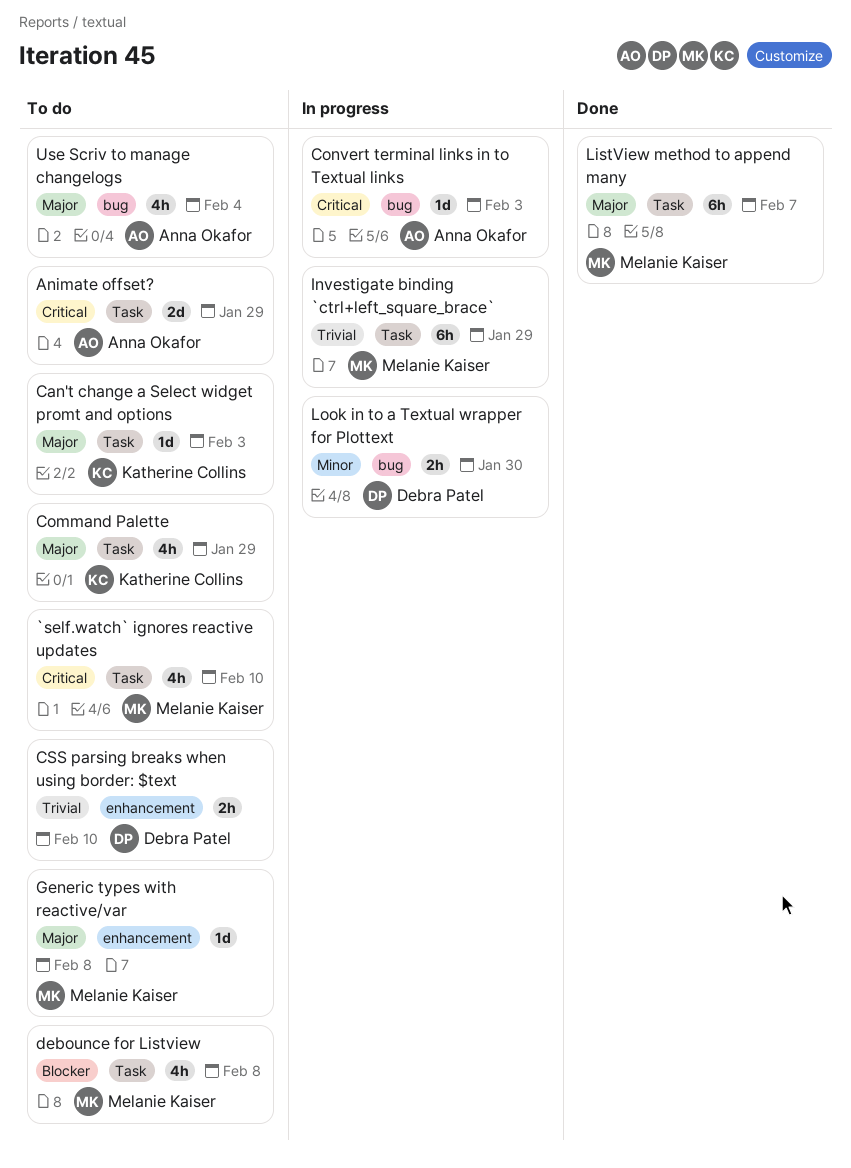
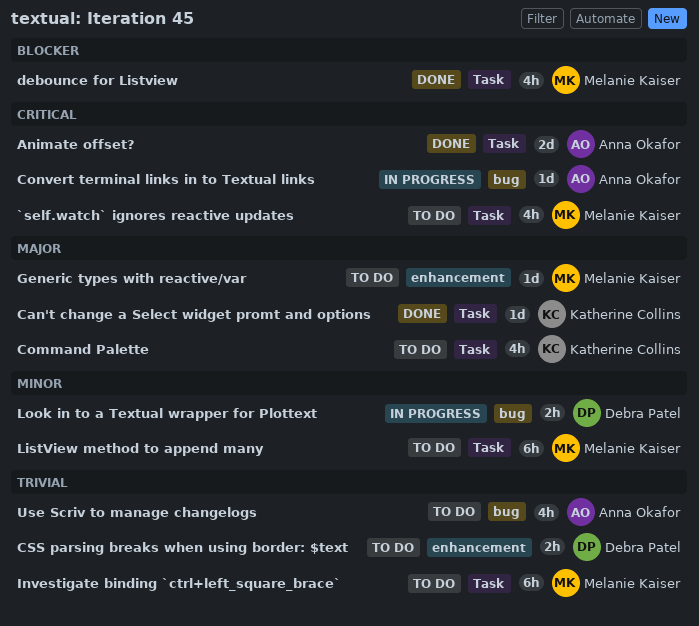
Animate offset?, status: To do -> Done
Can't change a Select widget promt and options, status: To do -> Done
debounce for Listview, status: To do -> Done
Investigate binding `ctrl+left_square_brace`, status: In progress -> To do
ListView method to append many, status: Done -> To do
ListView method to append many, priority: Major -> Minor
Use Scriv to manage changelogs, priority: Major -> Trivial

